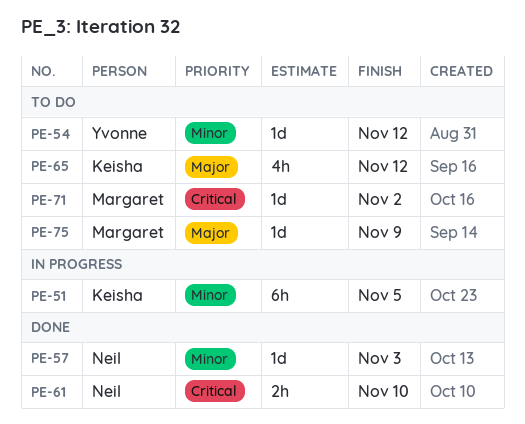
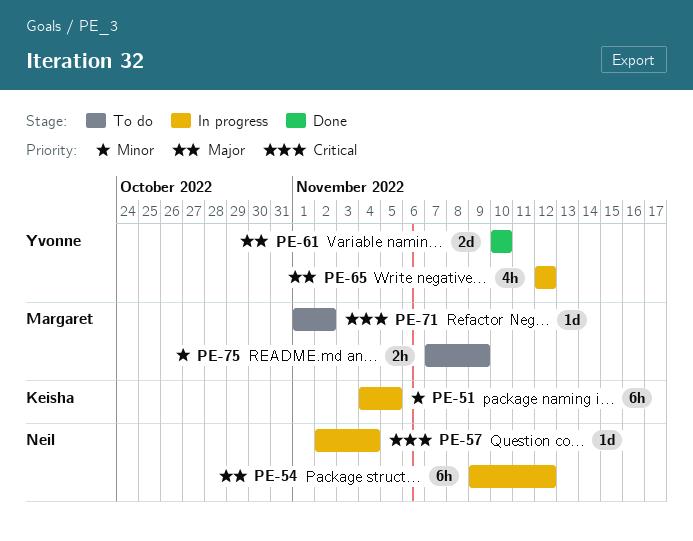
PE-54, status: To do -> In progress
PE-54, owner: Yvonne -> Neil
PE-54, priority: Minor -> Major
PE-54, estimate: 1d -> 6h
PE-57, status: Done -> In progress
PE-57, priority: Minor -> Critical
PE-57, due: Nov 3 -> Nov 4
PE-61, owner: Neil -> Yvonne
PE-61, priority: Critical -> Major
PE-61, estimate: 2h -> 2d
PE-65, status: To do -> In progress
PE-65, owner: Keisha -> Yvonne
PE-75, priority: Major -> Minor
PE-75, estimate: 1d -> 2h

